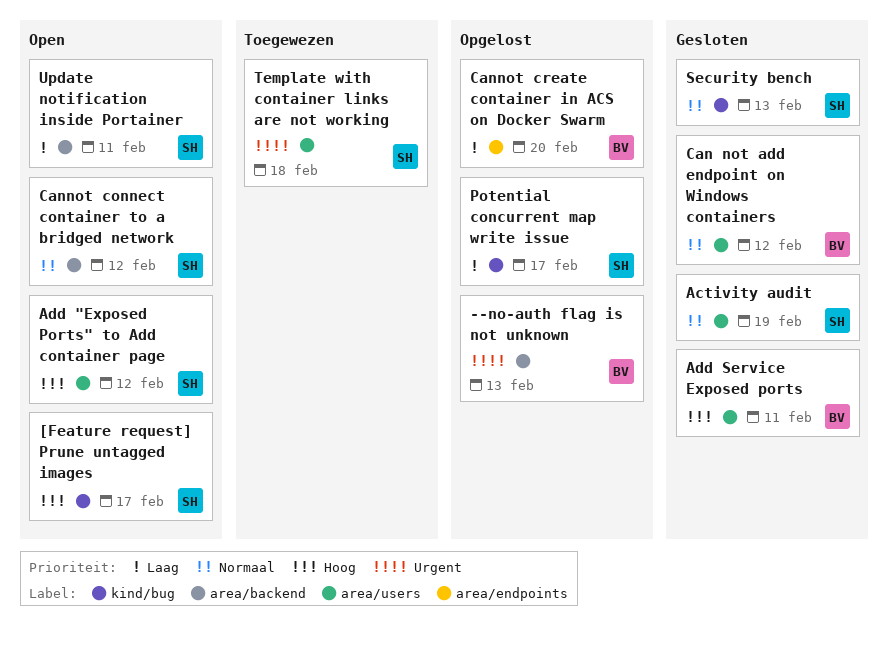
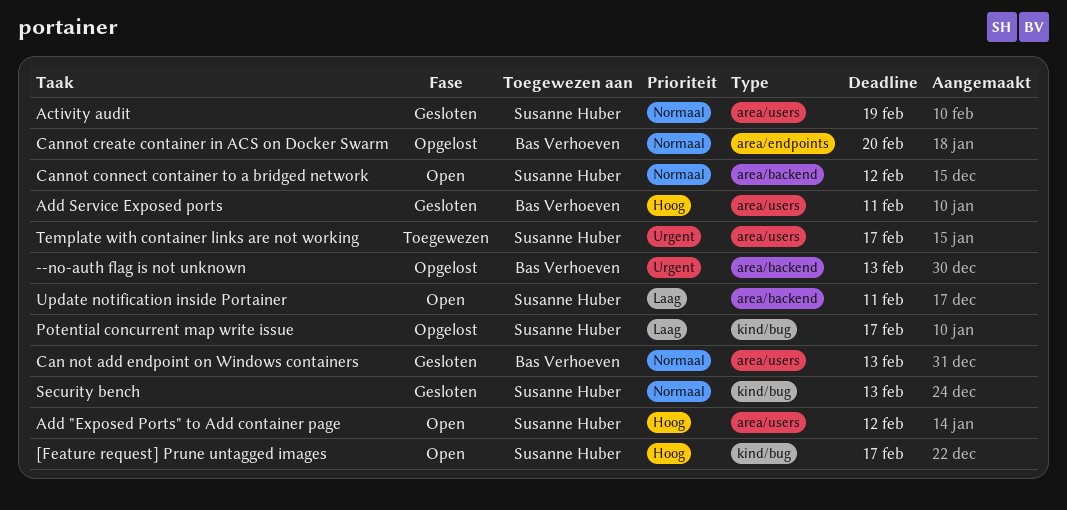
Can not add endpoint on Windows containers, due: Feb 12 -> Feb 13
Cannot create container in ACS on Docker Swarm, priority: Laag -> Normaal
Template with container links are not working, due: Feb 18 -> Feb 17

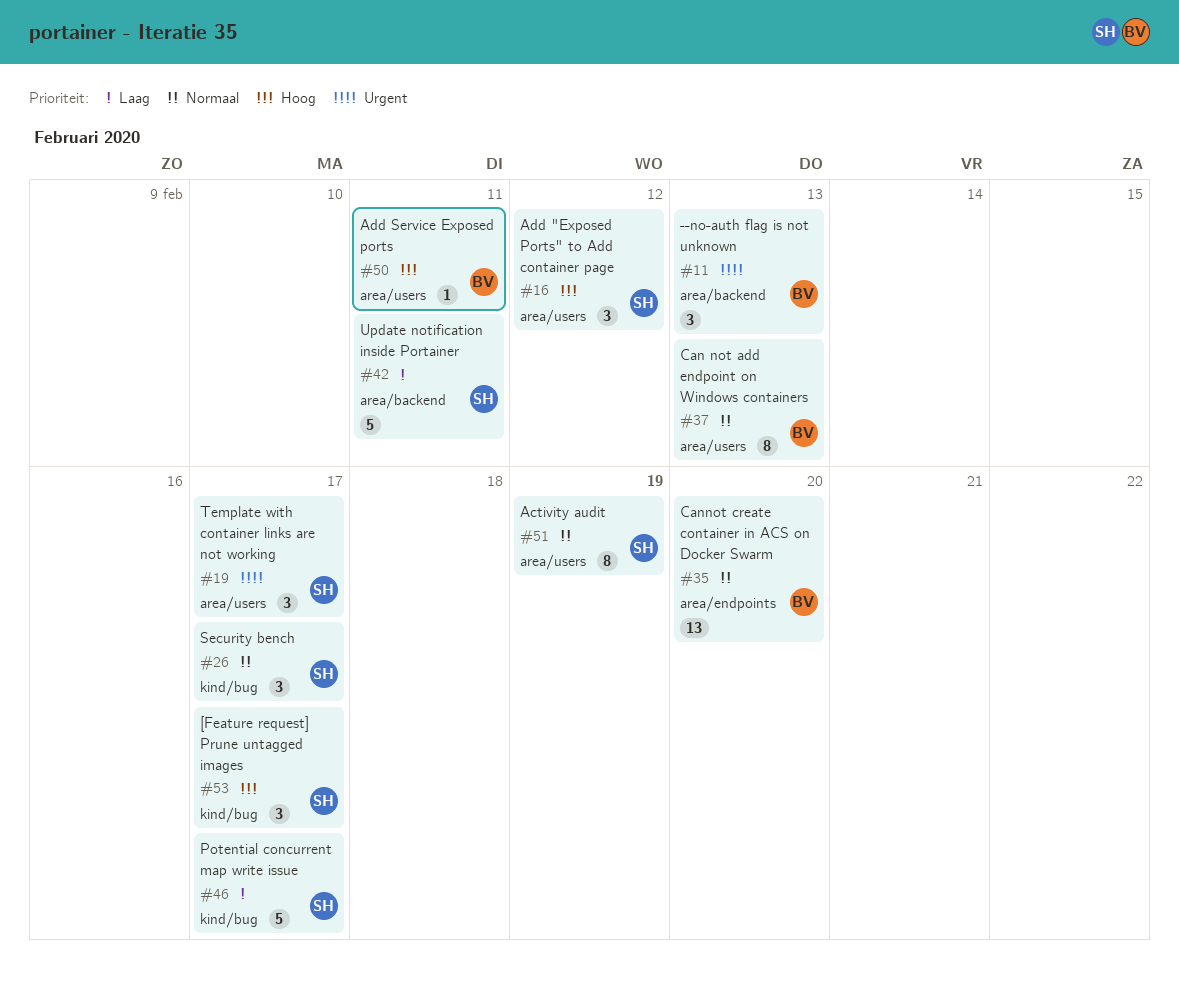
Cannot connect container to a bridged network: present -> none
Security bench, due: Feb 13 -> Feb 17

